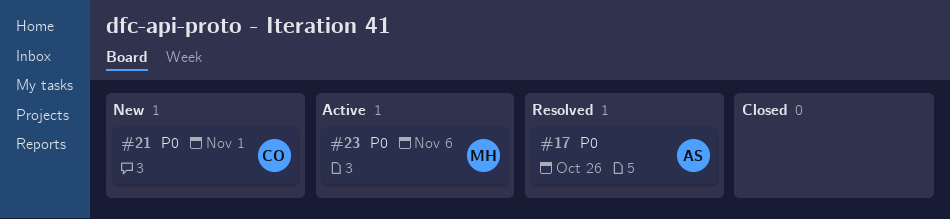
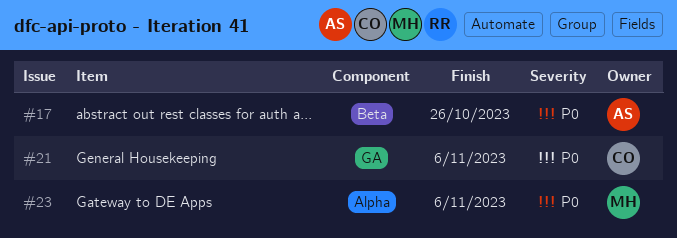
#21, due: Nov 1 -> Nov 6

